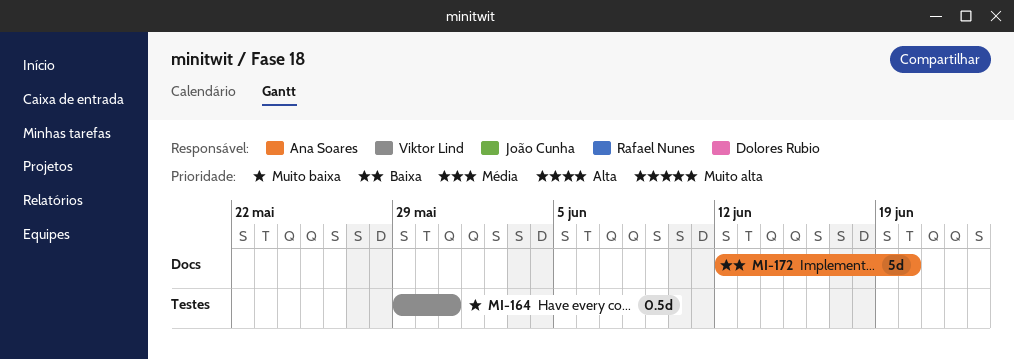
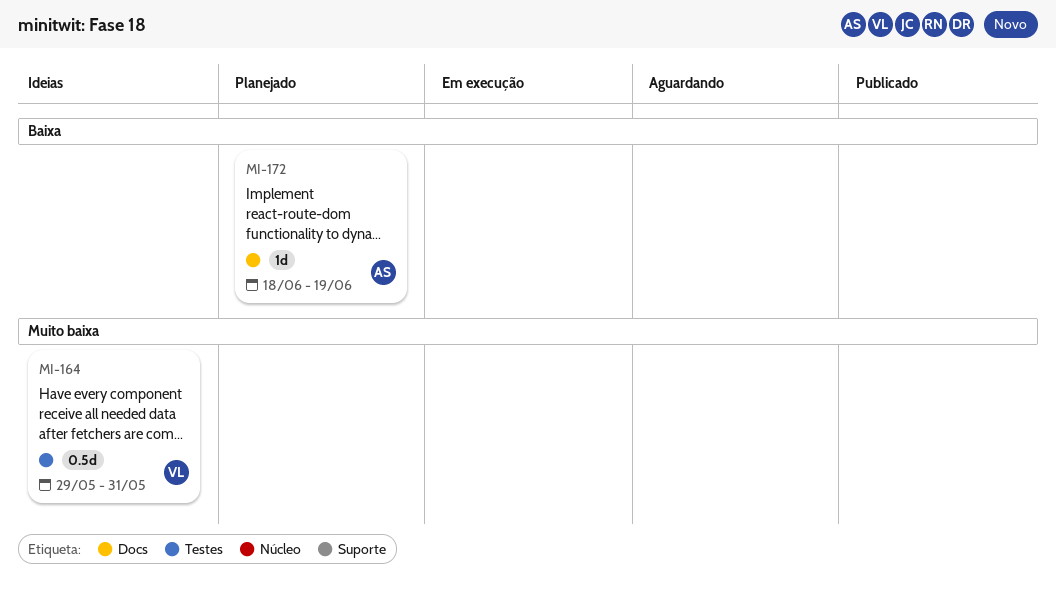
MI-172, estimate: 5d -> 1d
MI-172, start: Jun 12 -> Jun 18
MI-172, due: Jun 20 -> Jun 19

